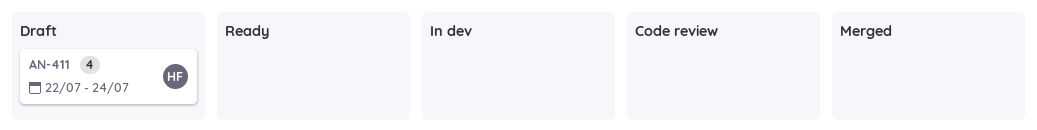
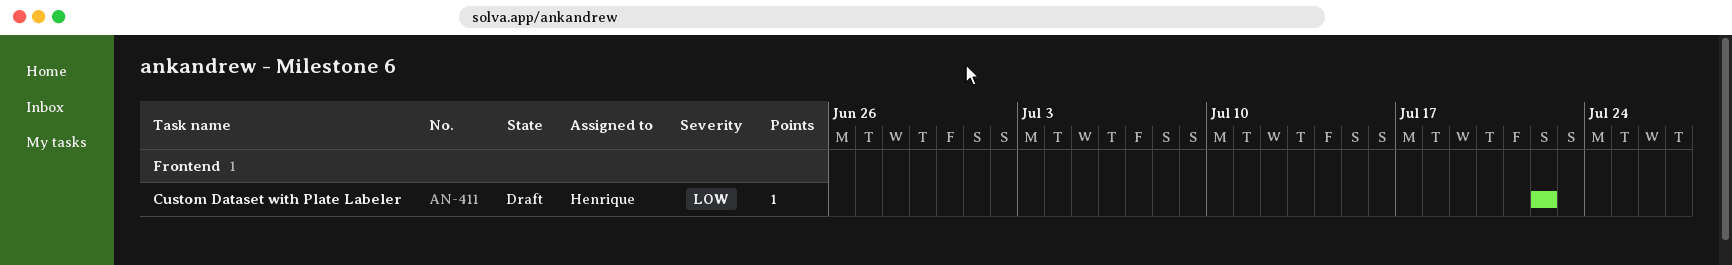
AN-411, estimate: 4 -> 1
AN-411, due: Jul 24 -> Jul 22

